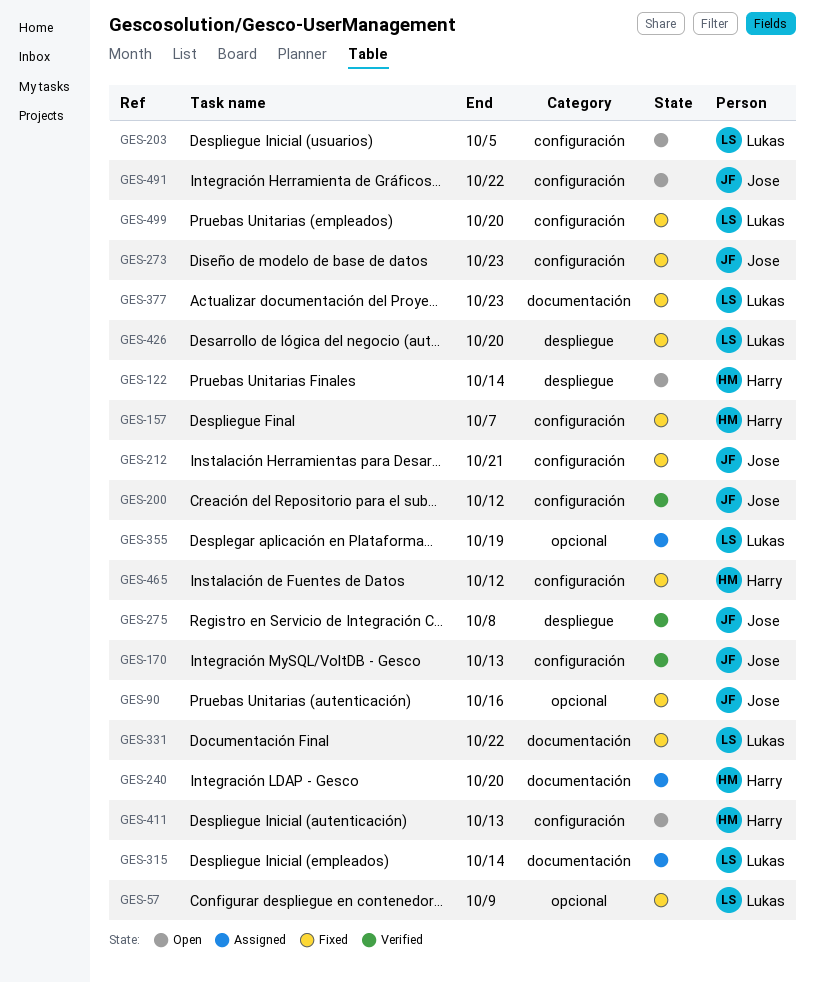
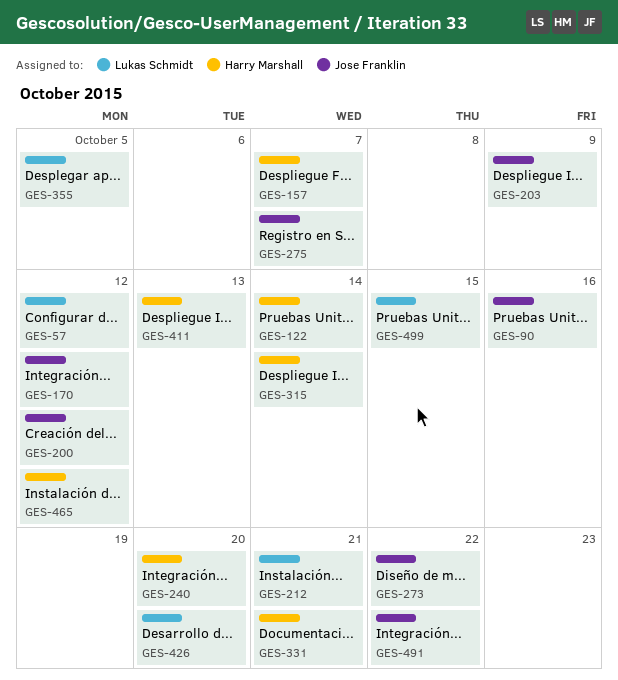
GES-57, due: Oct 9 -> Oct 12
GES-170, due: Oct 13 -> Oct 12
GES-203, owner: Lukas Schmidt -> Jose Franklin
GES-203, due: Oct 5 -> Oct 9
GES-212, owner: Jose Franklin -> Lukas Schmidt
GES-273, due: Oct 23 -> Oct 22
GES-275, due: Oct 8 -> Oct 7
GES-315, owner: Lukas Schmidt -> Harry Marshall
GES-331, owner: Lukas Schmidt -> Harry Marshall
GES-331, due: Oct 22 -> Oct 21
GES-355, due: Oct 19 -> Oct 5
GES-377: present -> none
GES-499, due: Oct 20 -> Oct 15

